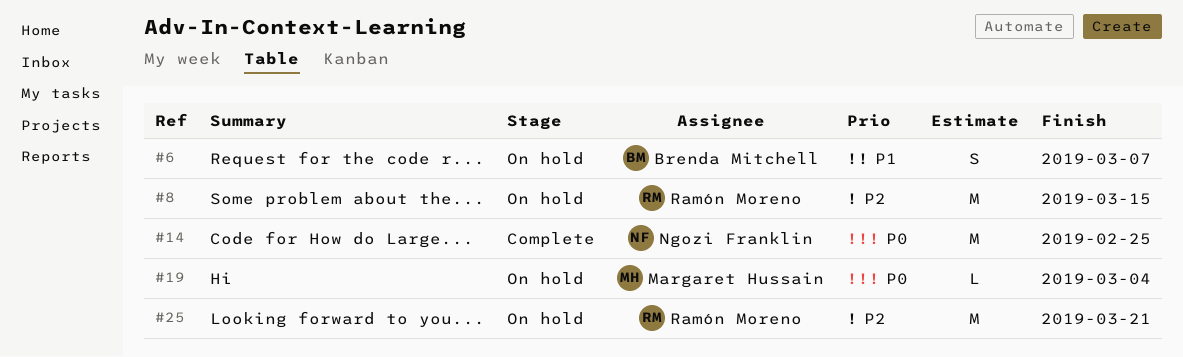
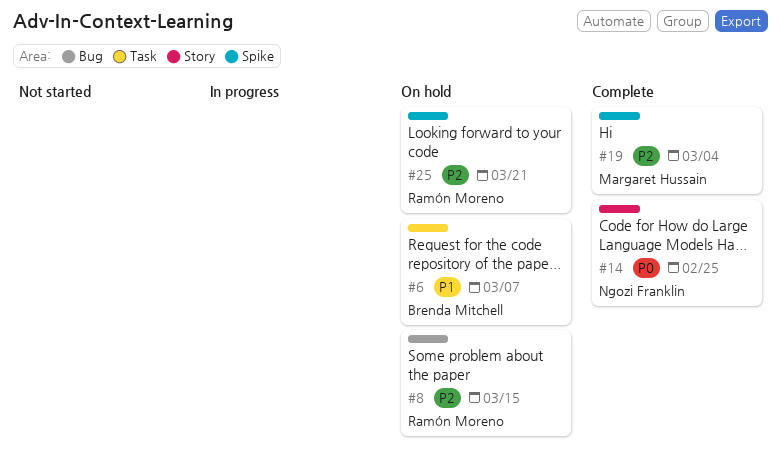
#19, status: On hold -> Complete
#19, priority: P0 -> P2

